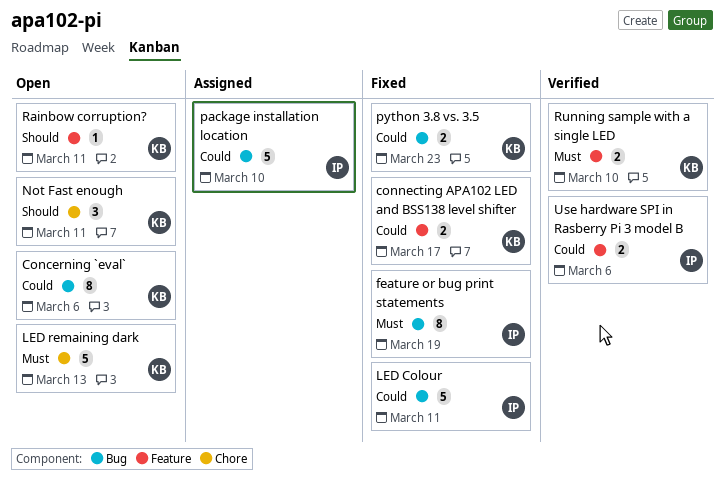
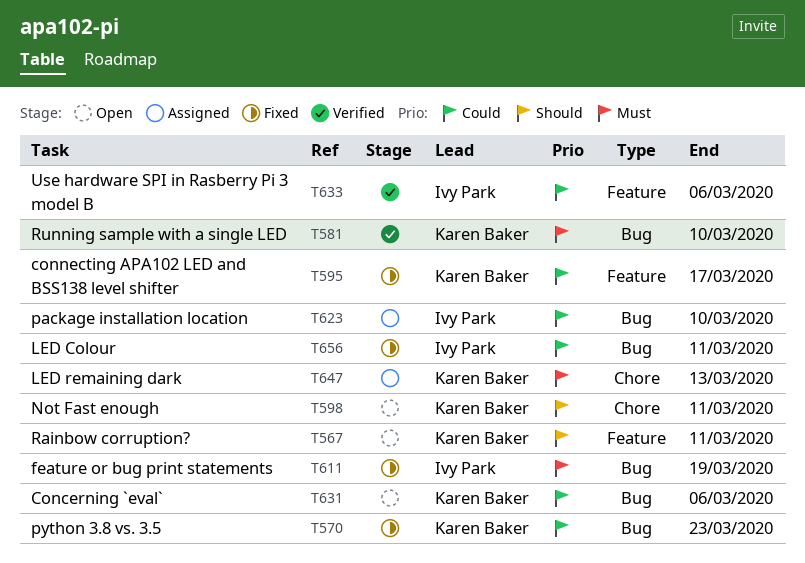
LED remaining dark, status: Open -> Assigned
Running sample with a single LED, label: Feature -> Bug

